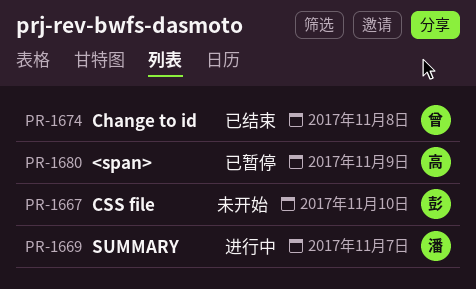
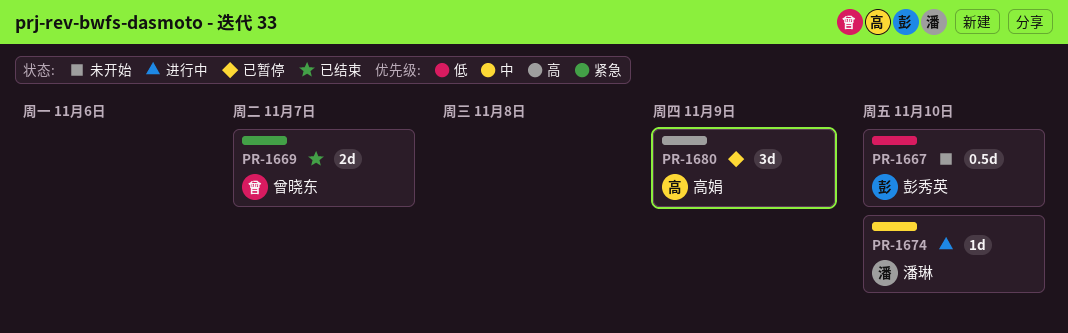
PR-1669, status: 进行中 -> 已结束
PR-1669, owner: 潘琳 -> 曾晓东
PR-1674, status: 已结束 -> 进行中
PR-1674, owner: 曾晓东 -> 潘琳
PR-1674, due: Nov 8 -> Nov 10

